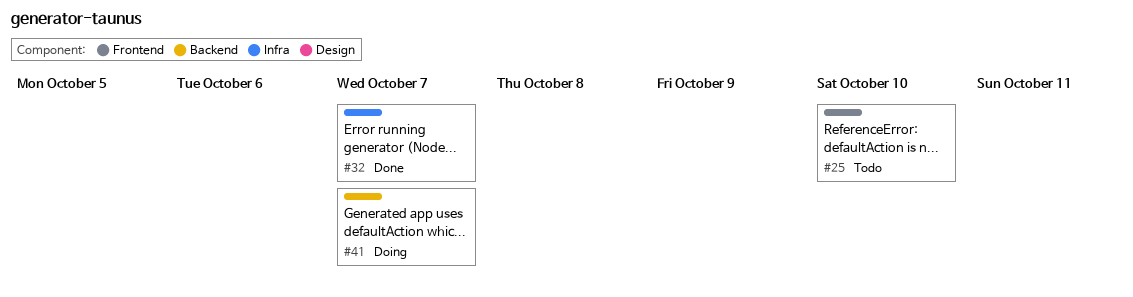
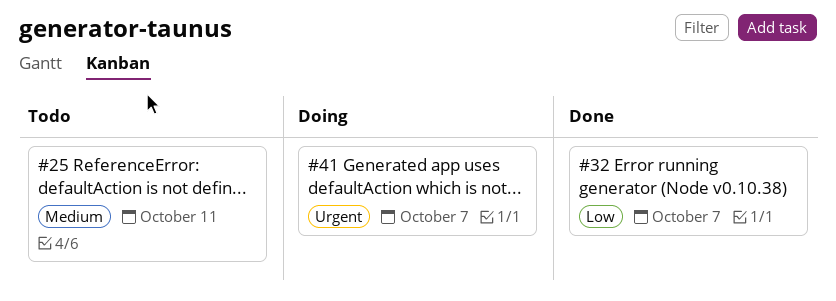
#25, due: Oct 10 -> Oct 11

